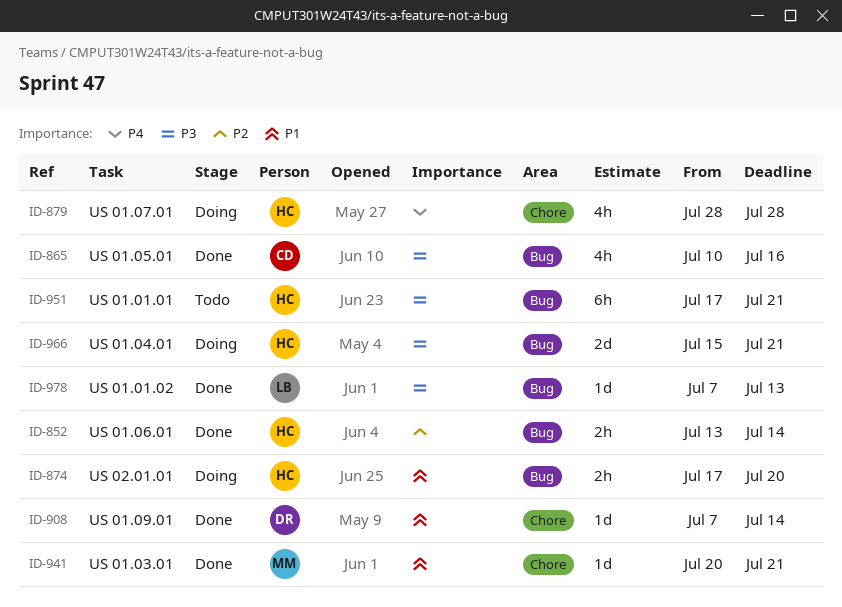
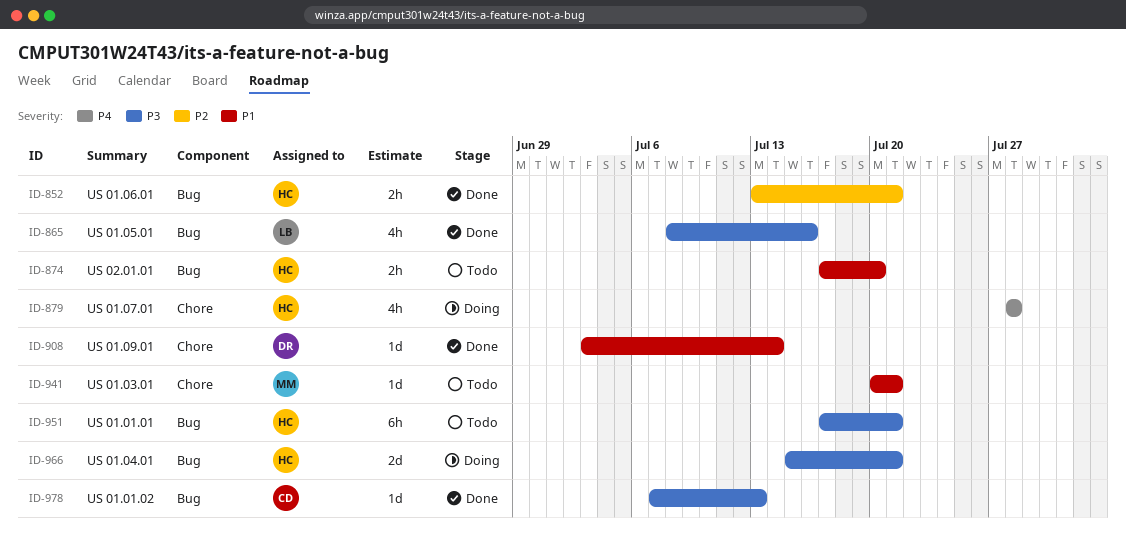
ID-852, due: Jul 14 -> Jul 21
ID-865, owner: CD -> LB
ID-865, start: Jul 10 -> Jul 8
ID-874, status: Doing -> Todo
ID-908, start: Jul 7 -> Jul 3
ID-941, status: Done -> Todo
ID-978, owner: LB -> CD

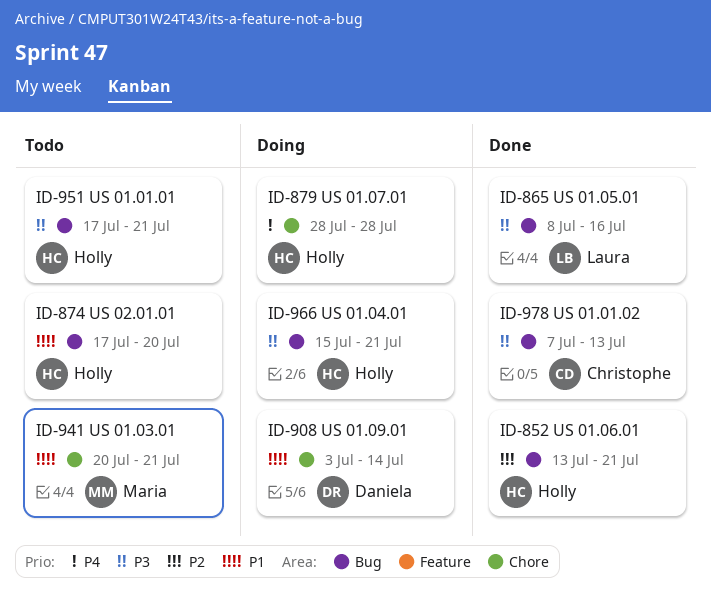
ID-908, status: Done -> Doing

